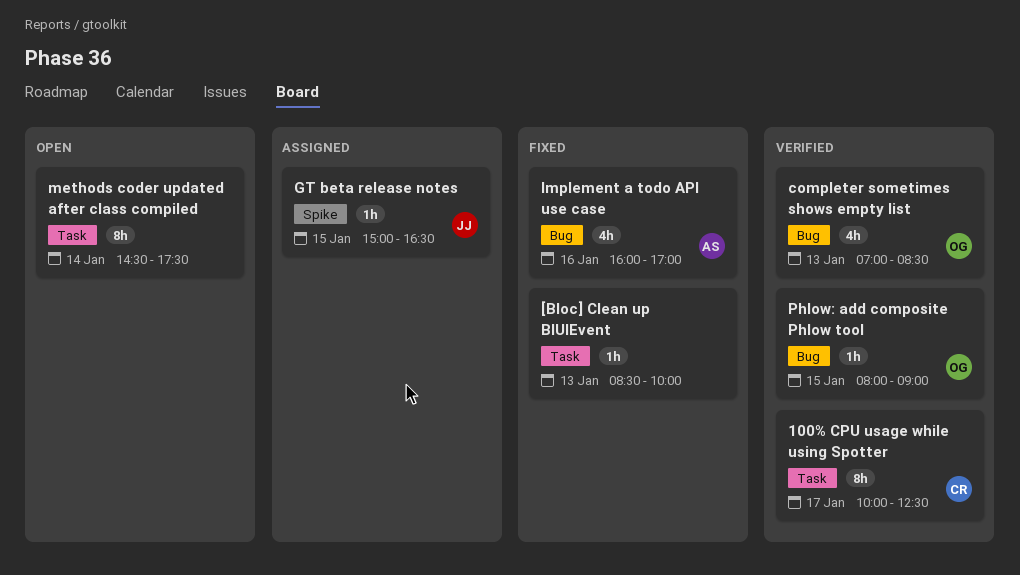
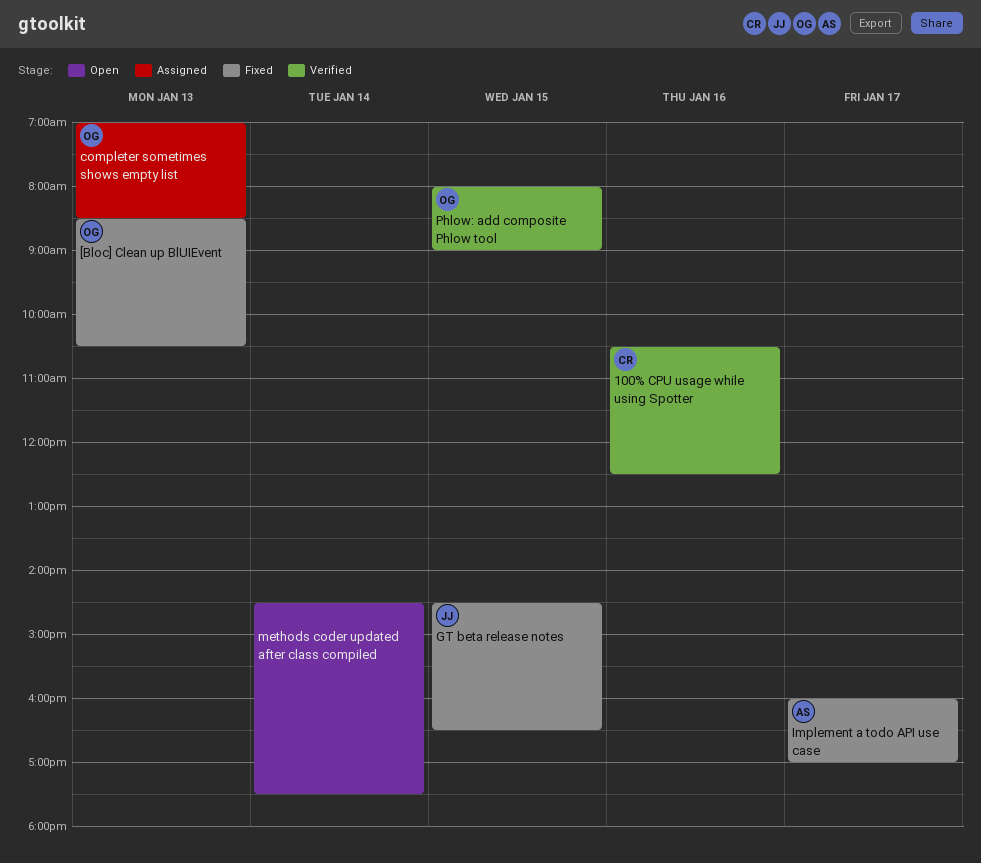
100% CPU usage while using Spotter, day: Jan 17 -> Jan 16
100% CPU usage while using Spotter, begins: 10:00 -> 10:30
[Bloc] Clean up BlUIEvent, owner: none -> OG
[Bloc] Clean up BlUIEvent, ends: 10:00 -> 10:30
completer sometimes shows empty list, status: Verified -> Assigned
GT beta release notes, status: Assigned -> Fixed
GT beta release notes, begins: 15:00 -> 14:30
Implement a todo API use case, day: Jan 16 -> Jan 17

